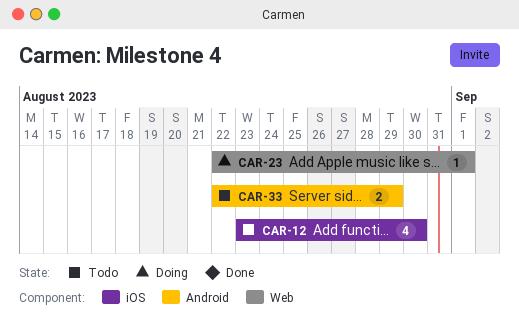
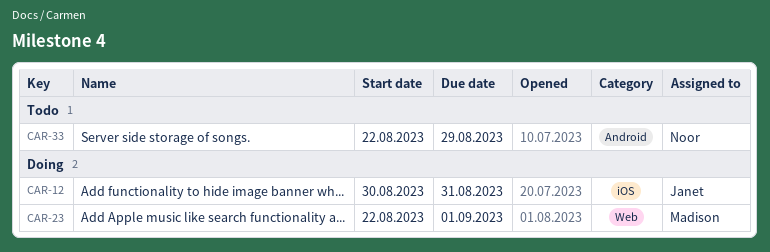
CAR-12, status: Todo -> Doing
CAR-12, start: Aug 23 -> Aug 30
CAR-12, due: Aug 30 -> Aug 31

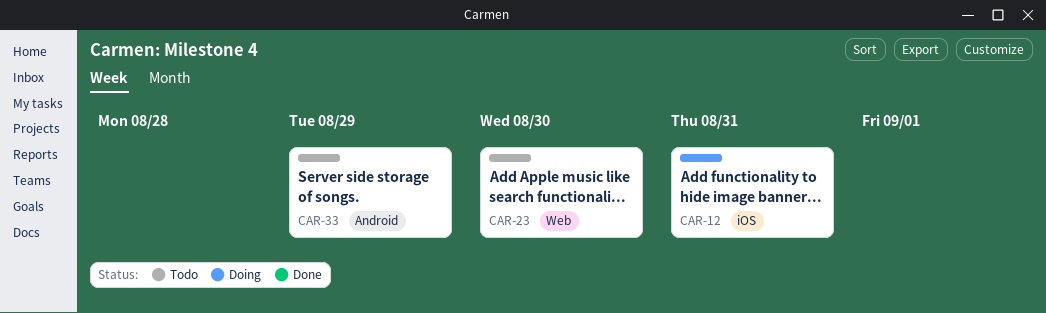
CAR-23, status: Doing -> Todo
CAR-23, due: Sep 1 -> Aug 30

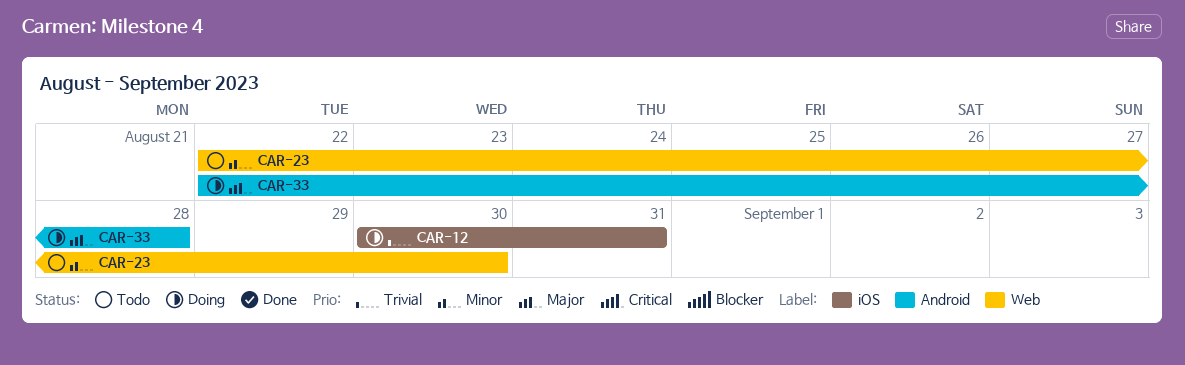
CAR-33, status: Todo -> Doing
CAR-33, due: Aug 29 -> Aug 28

